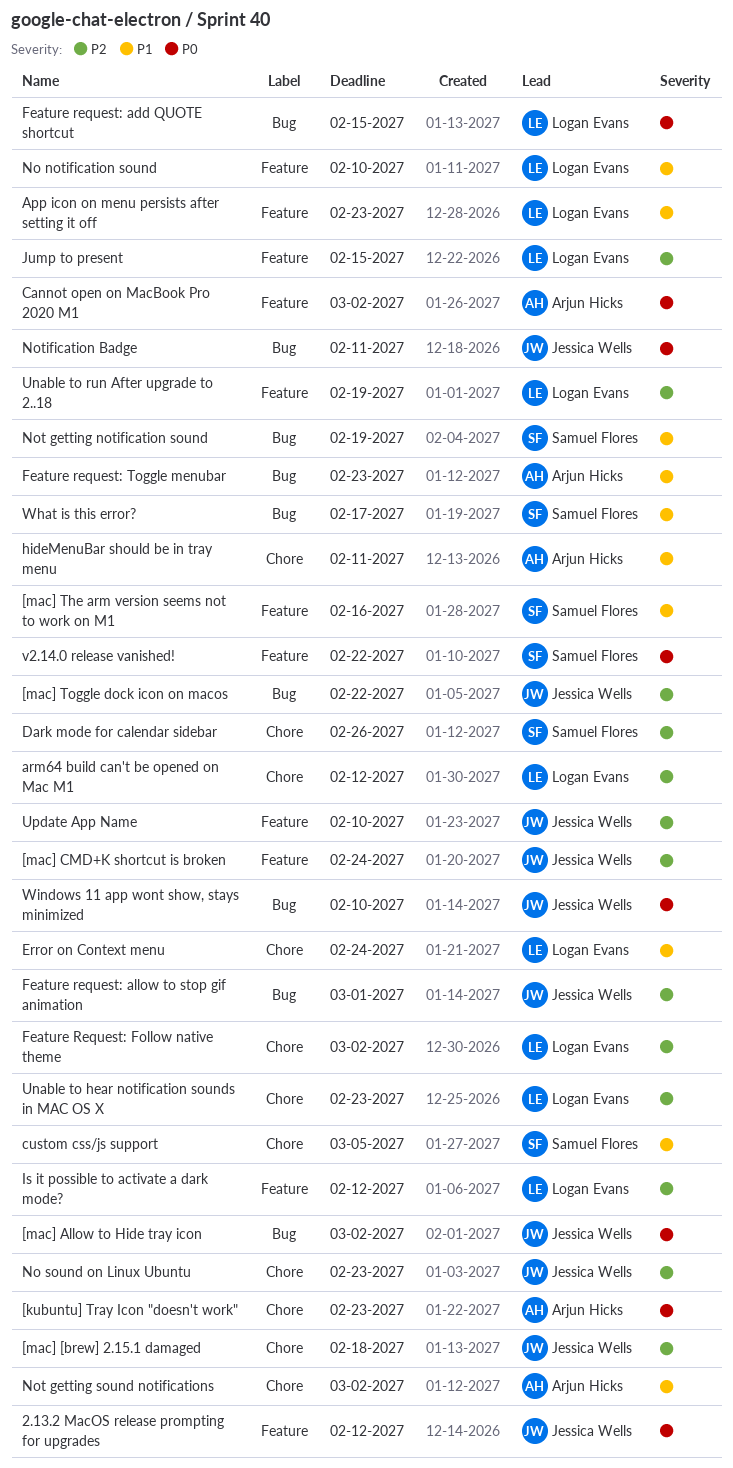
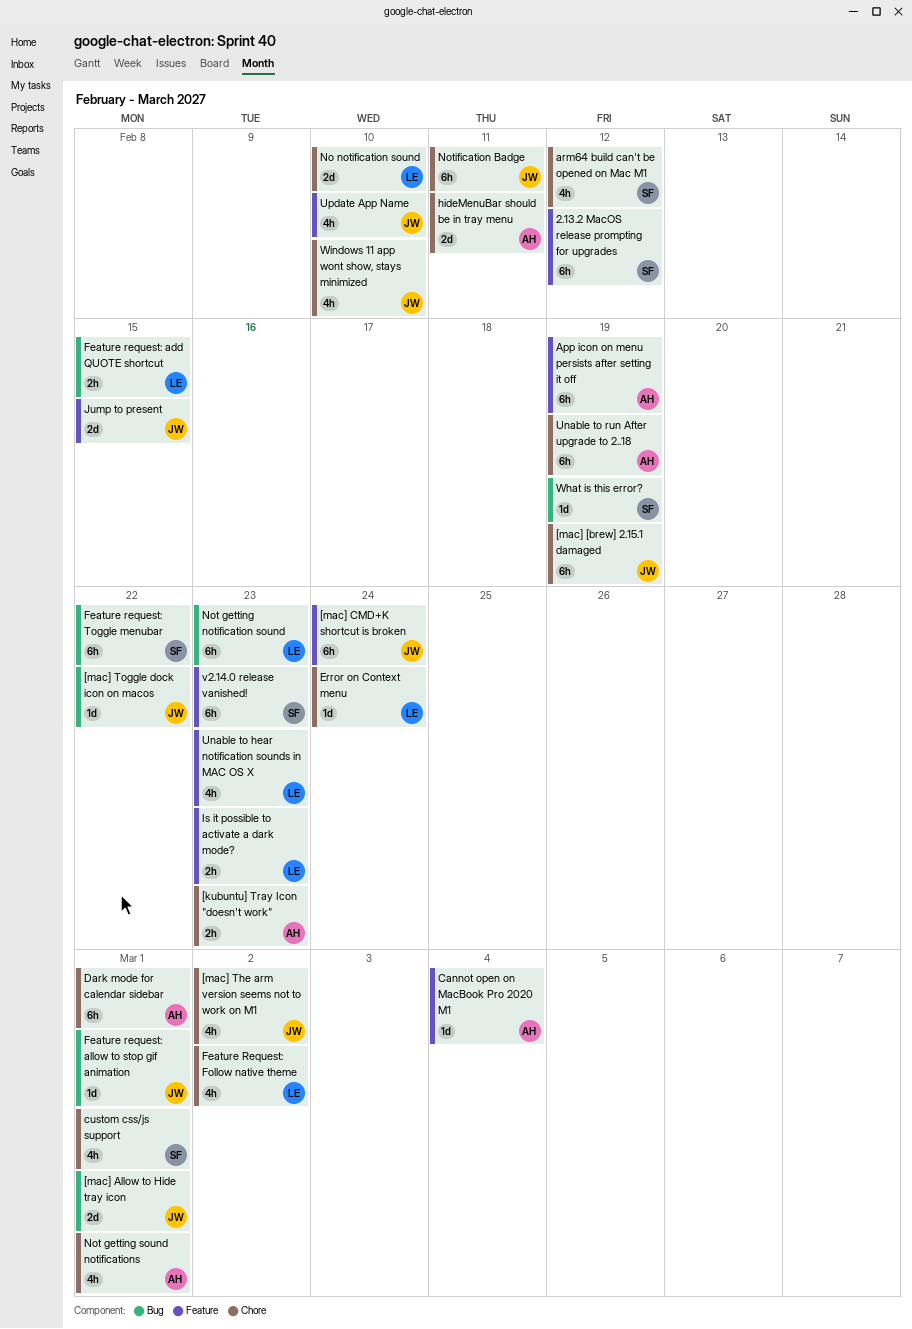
2.13.2 MacOS release prompting for upgrades, owner: Jessica Wells -> Samuel Flores
[mac] [brew] 2.15.1 damaged, due: Feb 18 -> Feb 19
[mac] Allow to Hide tray icon, due: Mar 2 -> Mar 1
[mac] The arm version seems not to work on M1, owner: Samuel Flores -> Jessica Wells
[mac] The arm version seems not to work on M1, label: Feature -> Chore
[mac] The arm version seems not to work on M1, due: Feb 16 -> Mar 2
App icon on menu persists after setting it off, owner: Logan Evans -> Arjun Hicks
App icon on menu persists after setting it off, due: Feb 23 -> Feb 19
arm64 build can't be opened on Mac M1, owner: Logan Evans -> Samuel Flores
Cannot open on MacBook Pro 2020 M1, due: Mar 2 -> Mar 4
custom css/js support, due: Mar 5 -> Mar 1
Dark mode for calendar sidebar, owner: Samuel Flores -> Arjun Hicks
Dark mode for calendar sidebar, due: Feb 26 -> Mar 1
Feature request: Toggle menubar, owner: Arjun Hicks -> Samuel Flores
Feature request: Toggle menubar, due: Feb 23 -> Feb 22
Is it possible to activate a dark mode?, due: Feb 12 -> Feb 23
Jump to present, owner: Logan Evans -> Jessica Wells
No notification sound, label: Feature -> Chore
No sound on Linux Ubuntu: present -> none
Not getting notification sound, owner: Samuel Flores -> Logan Evans
Not getting notification sound, due: Feb 19 -> Feb 23
Not getting sound notifications, due: Mar 2 -> Mar 1
Notification Badge, label: Bug -> Chore
Unable to hear notification sounds in MAC OS X, label: Chore -> Feature
Unable to run After upgrade to 2..18, owner: Logan Evans -> Arjun Hicks
Unable to run After upgrade to 2..18, label: Feature -> Chore
v2.14.0 release vanished!, due: Feb 22 -> Feb 23
What is this error?, due: Feb 17 -> Feb 19
Windows 11 app wont show, stays minimized, label: Bug -> Chore

